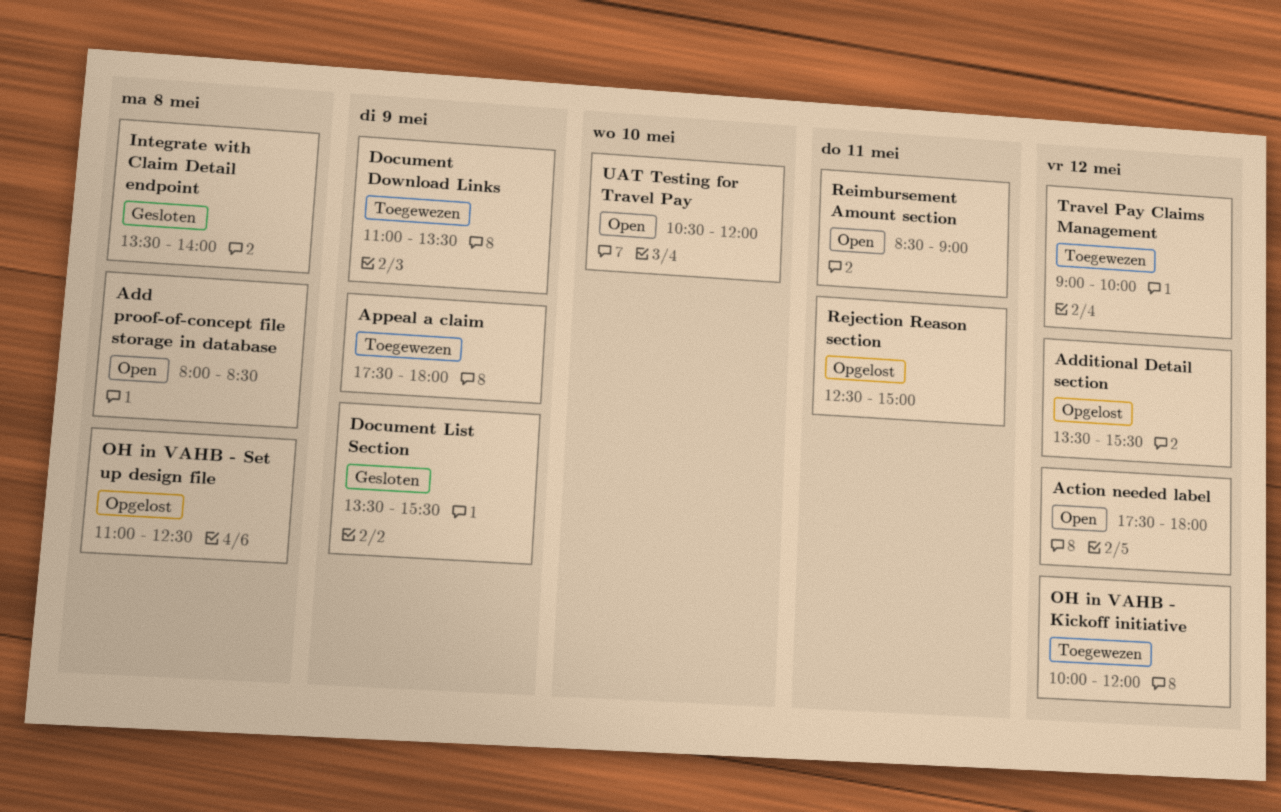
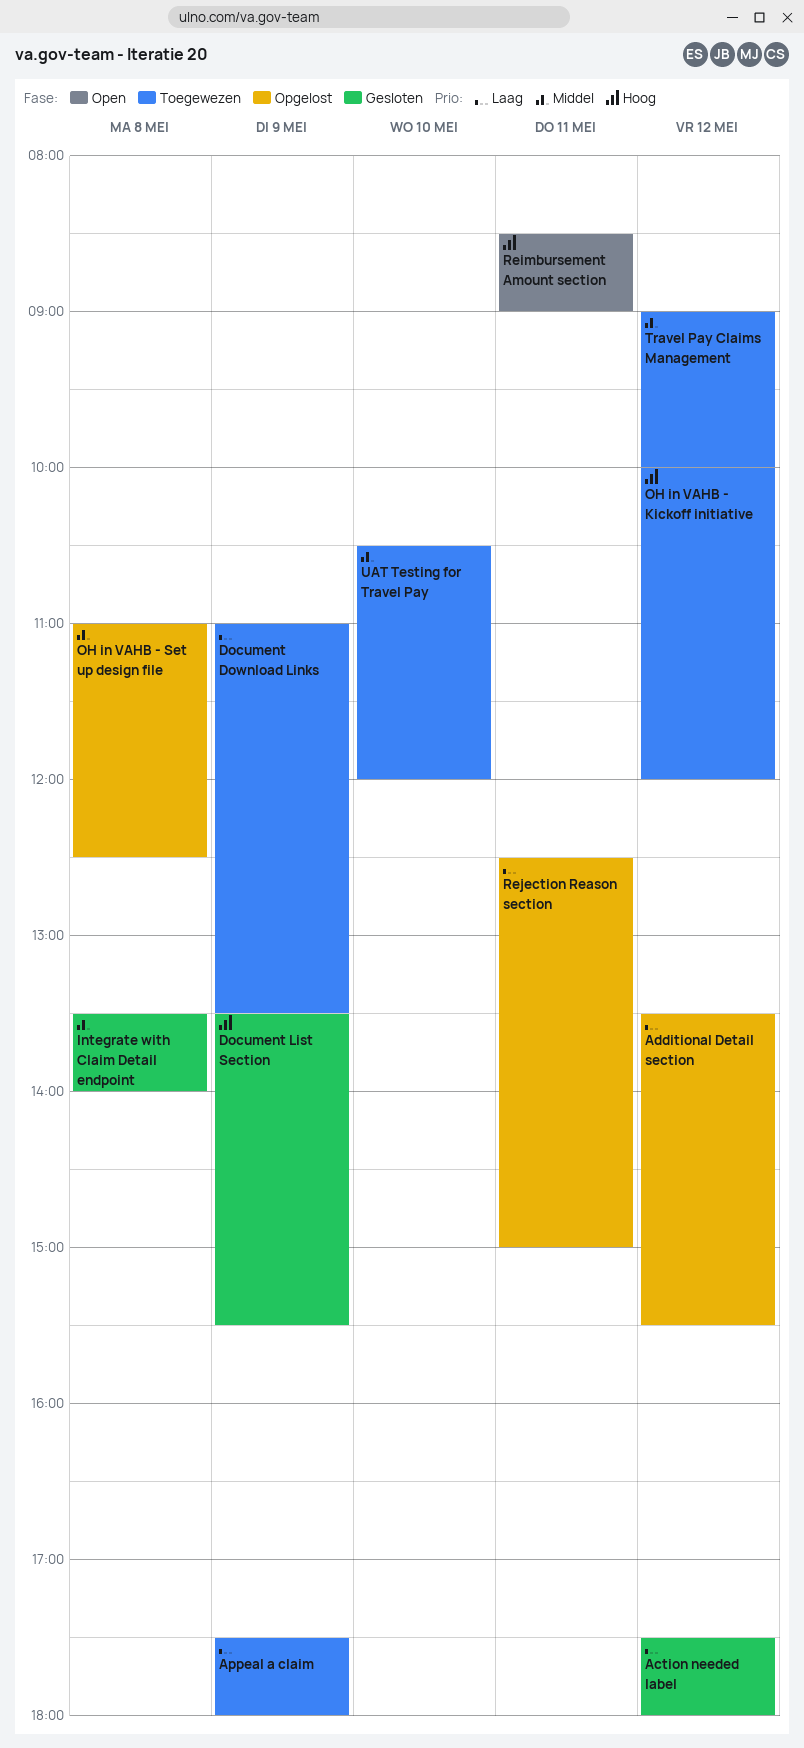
Action needed label, status: Open -> Gesloten
Add proof-of-concept file storage in database: present -> none
UAT Testing for Travel Pay, status: Open -> Toegewezen

